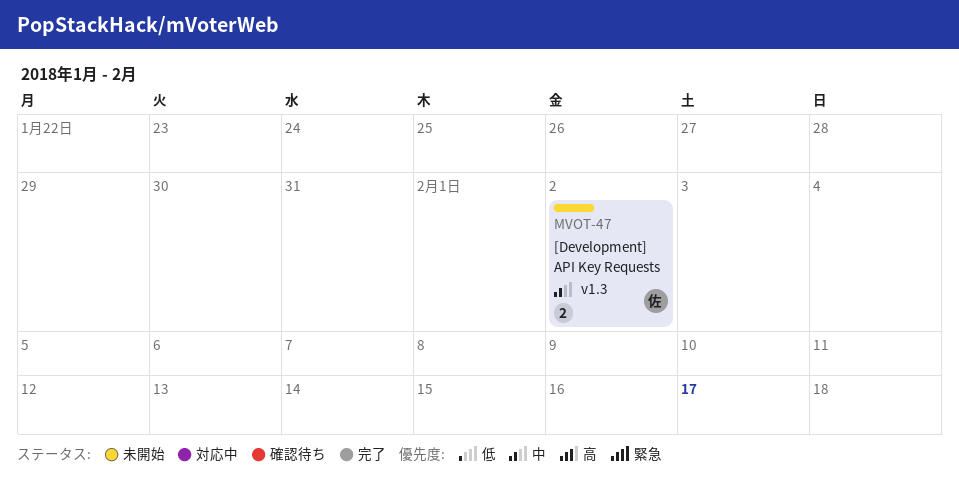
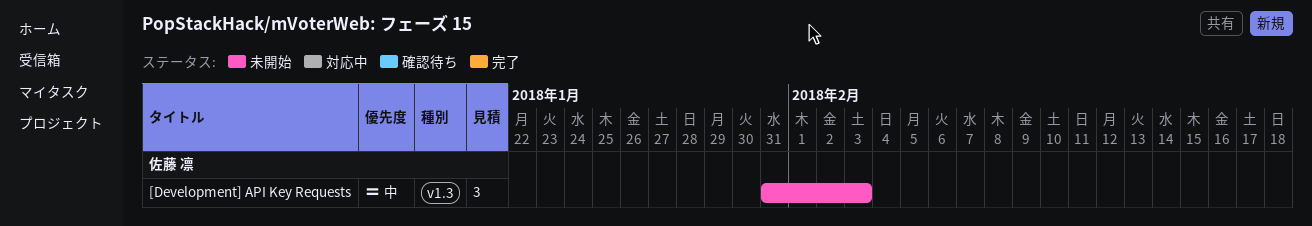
[Development] API Key Requests, estimate: 2 -> 3
[Development] API Key Requests, due: Feb 2 -> Feb 3

